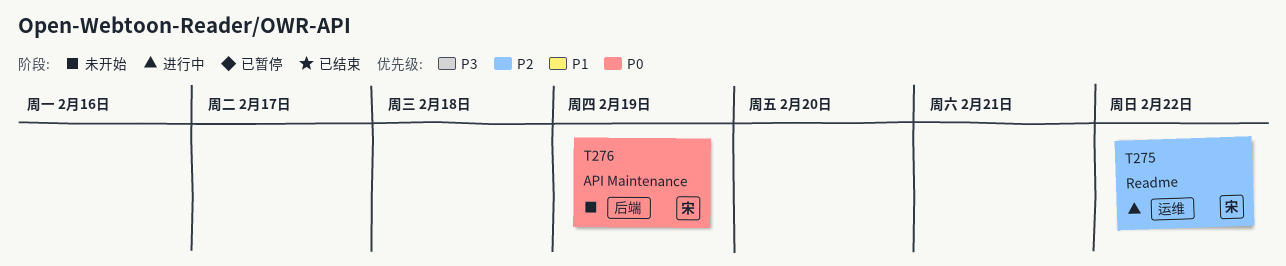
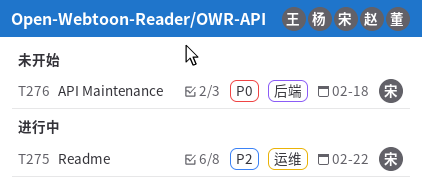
T276, due: Feb 19 -> Feb 18

